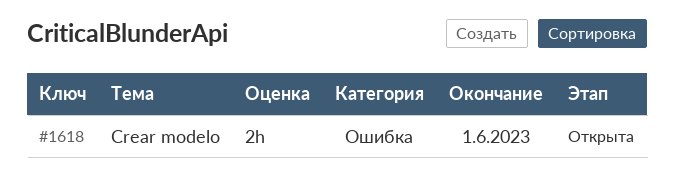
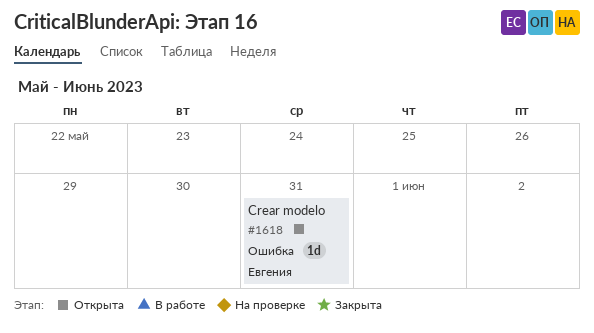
#1618, estimate: 2h -> 1d
#1618, due: Jun 1 -> May 31

